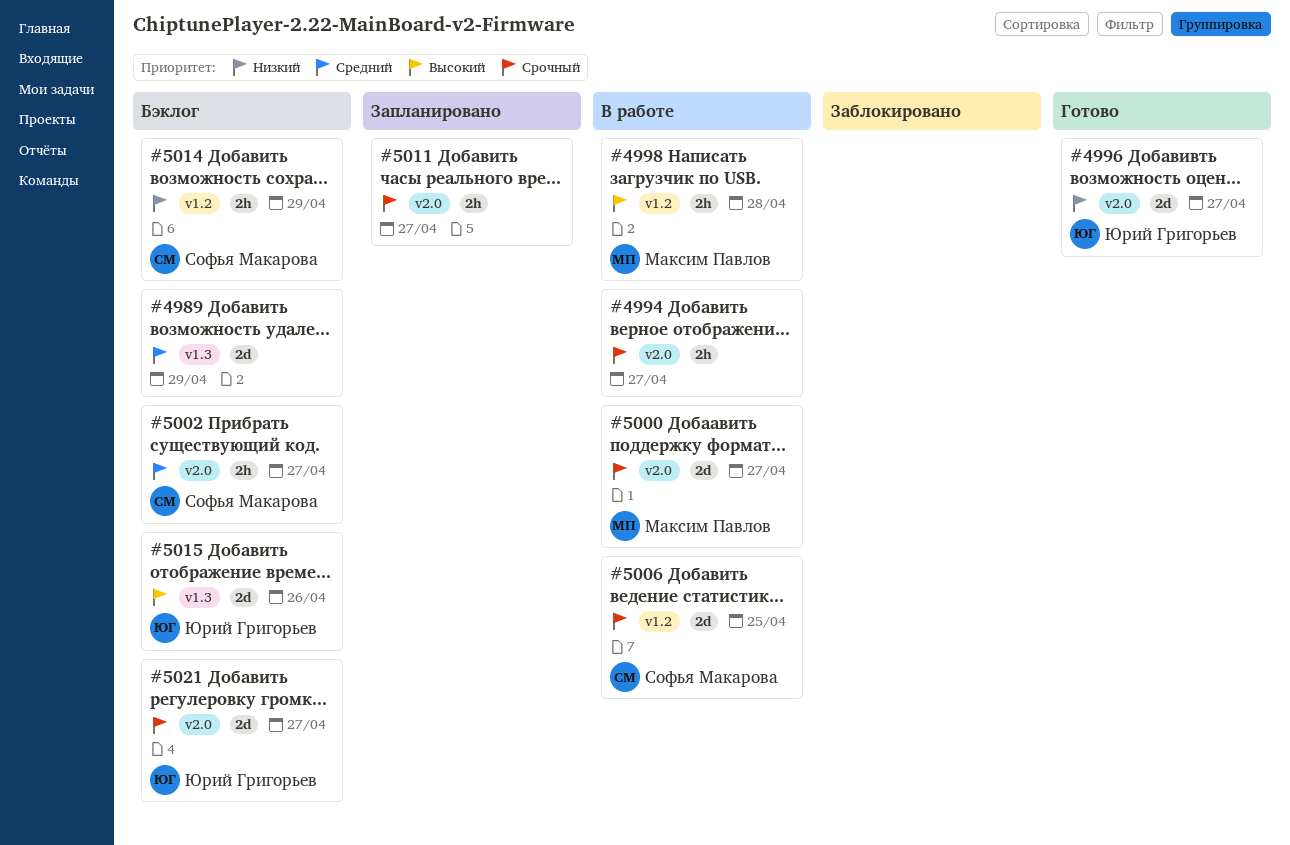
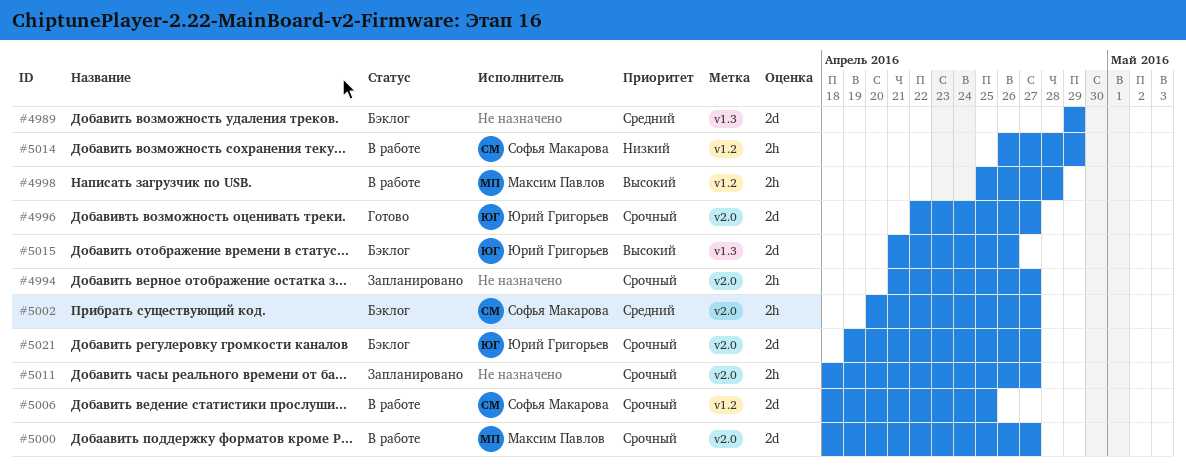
#4994, status: В работе -> Запланировано
#4996, priority: Низкий -> Срочный
#5014, status: Бэклог -> В работе

